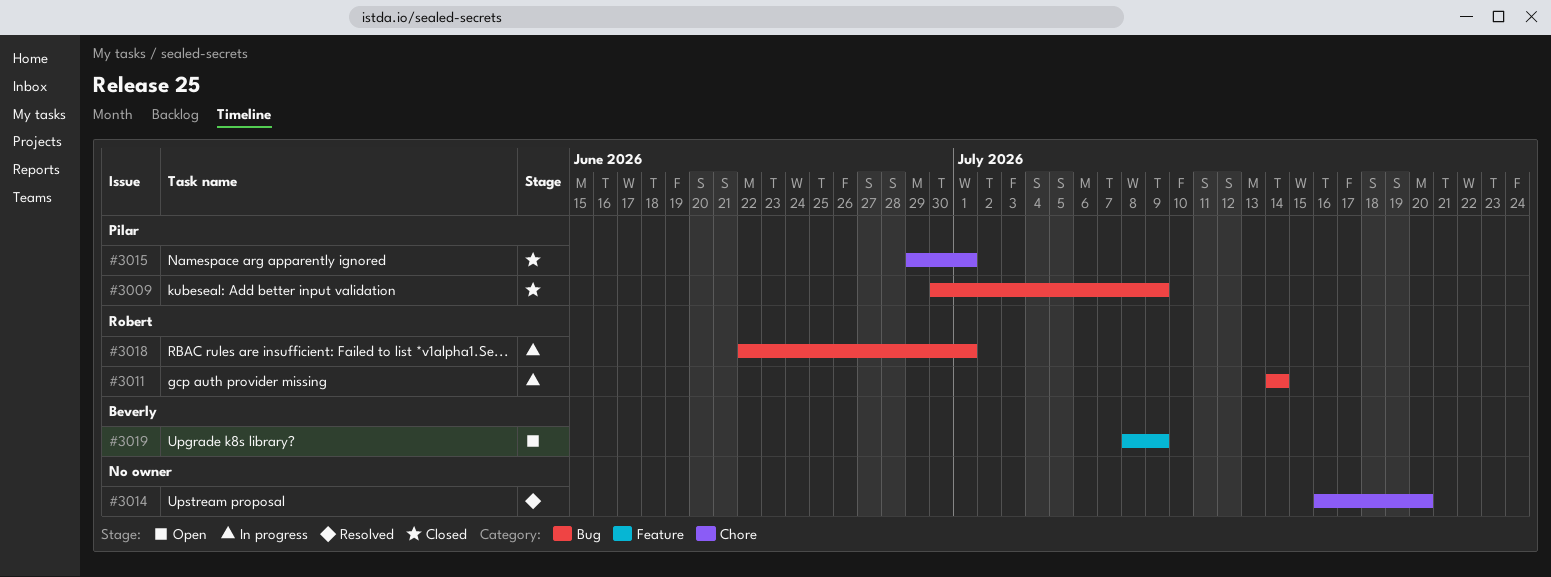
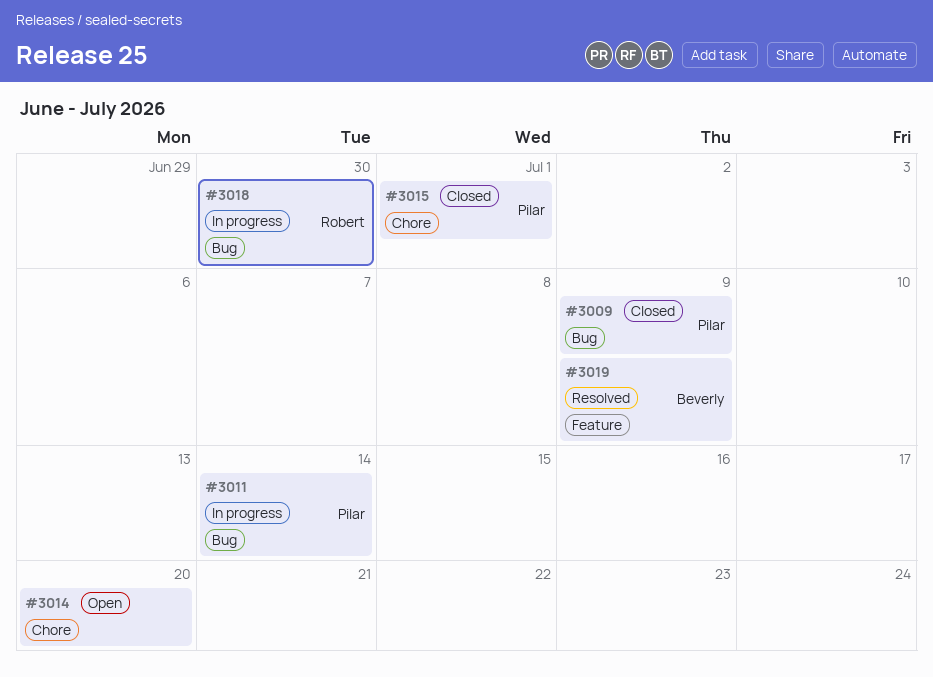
#3011, owner: Robert -> Pilar
#3014, status: Resolved -> Open
#3018, due: Jul 1 -> Jun 30
#3019, status: Open -> Resolved

